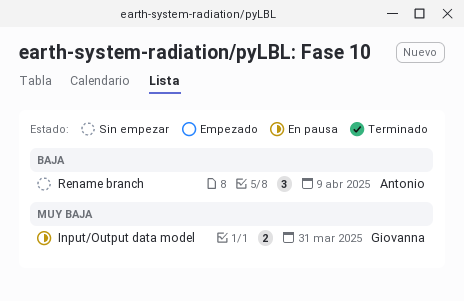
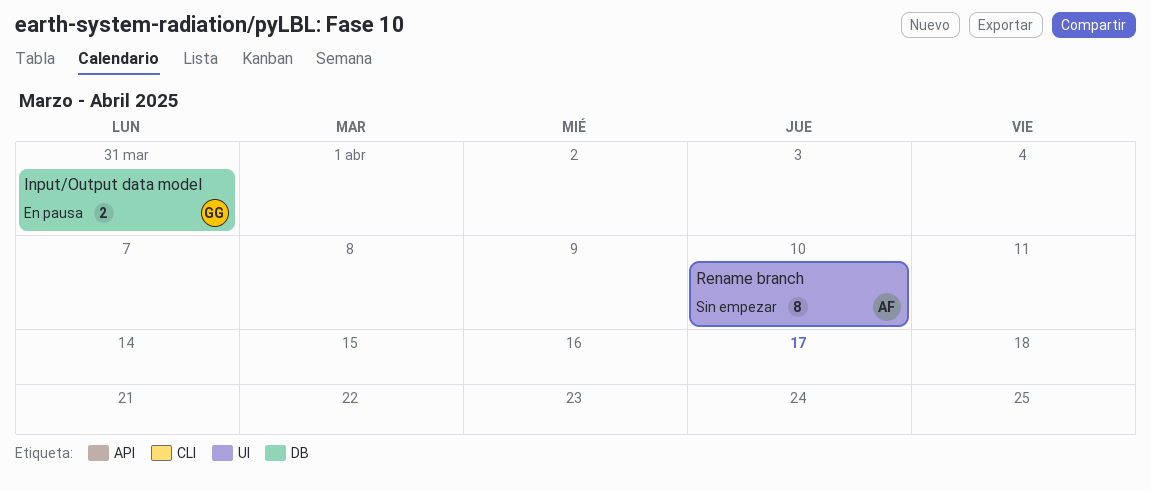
Rename branch, estimate: 3 -> 8
Rename branch, due: Apr 9 -> Apr 10

